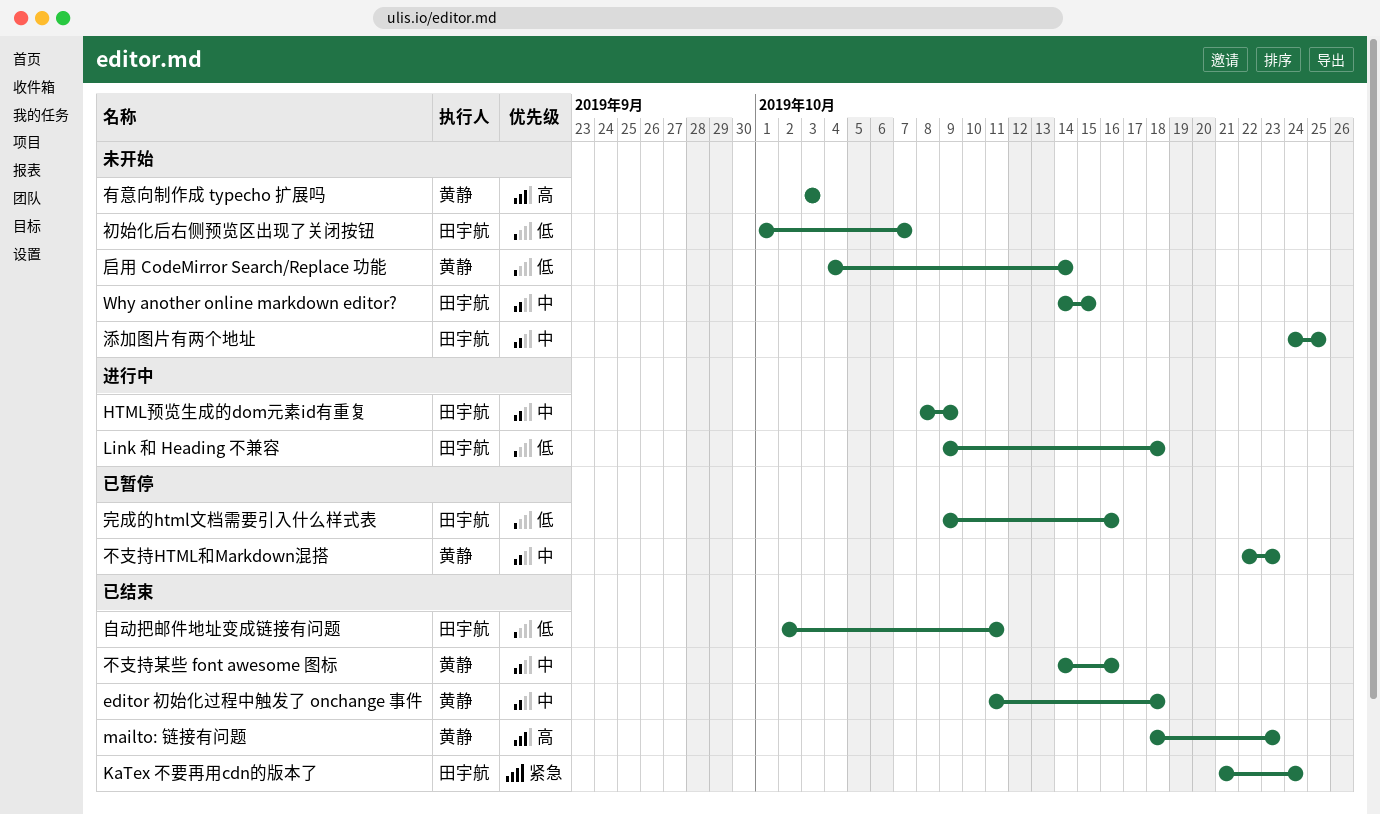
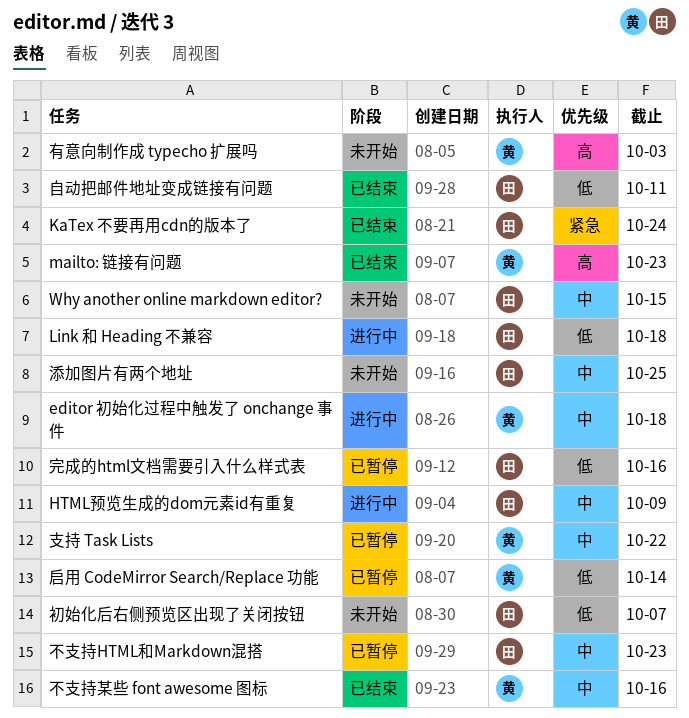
editor 初始化过程中触发了 onchange 事件, status: 已结束 -> 进行中
不支持HTML和Markdown混搭, owner: 黄静 -> 田宇航
启用 CodeMirror Search/Replace 功能, status: 未开始 -> 已暂停
支持 Task Lists: none -> present

